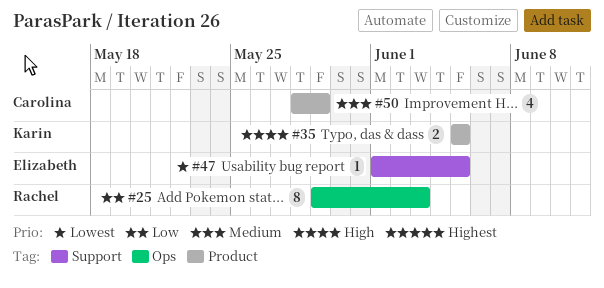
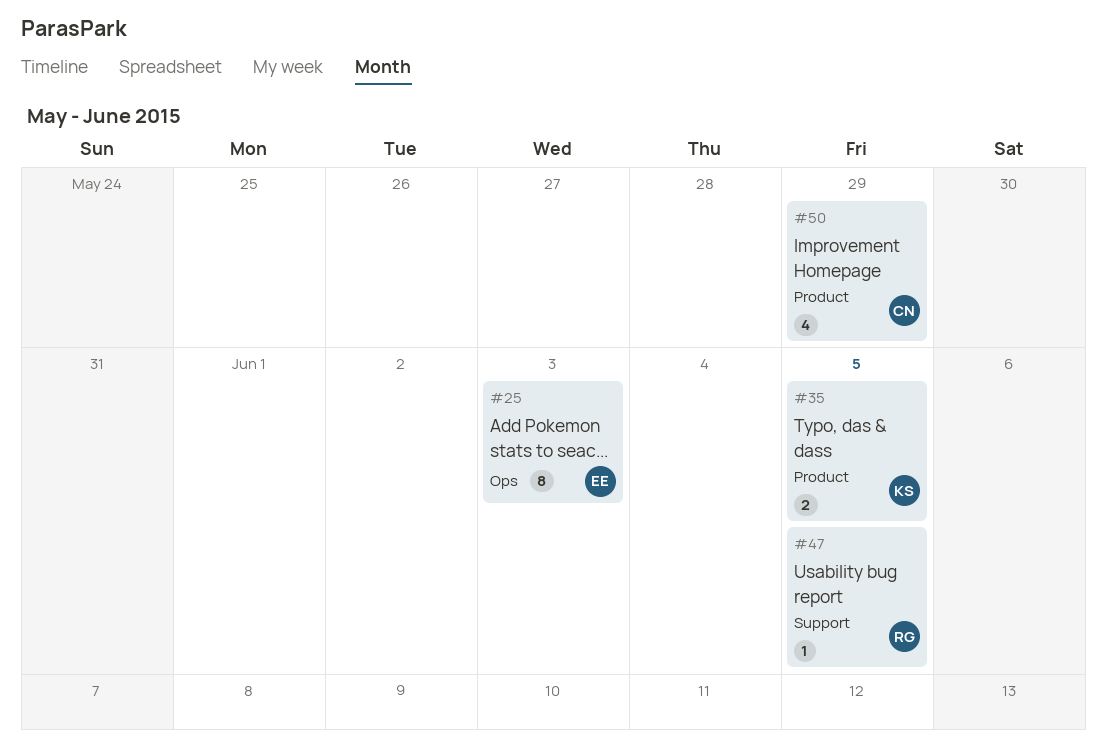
#25, owner: Rachel -> Elizabeth
#47, owner: Elizabeth -> Rachel

